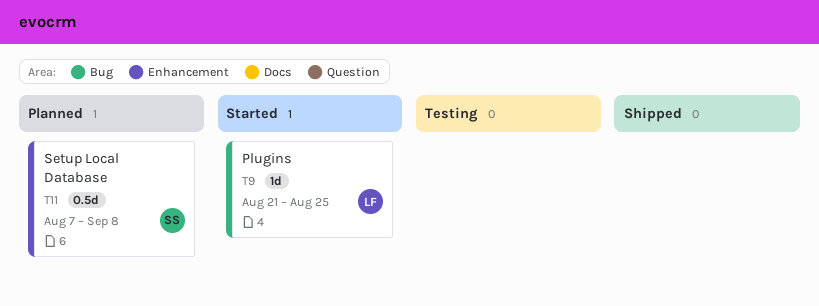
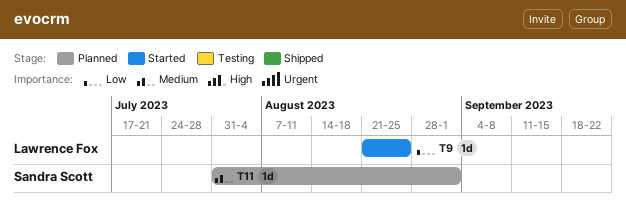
T11, estimate: 0.5d -> 1d
T11, start: Aug 7 -> Jul 31
T11, due: Sep 8 -> Sep 1

